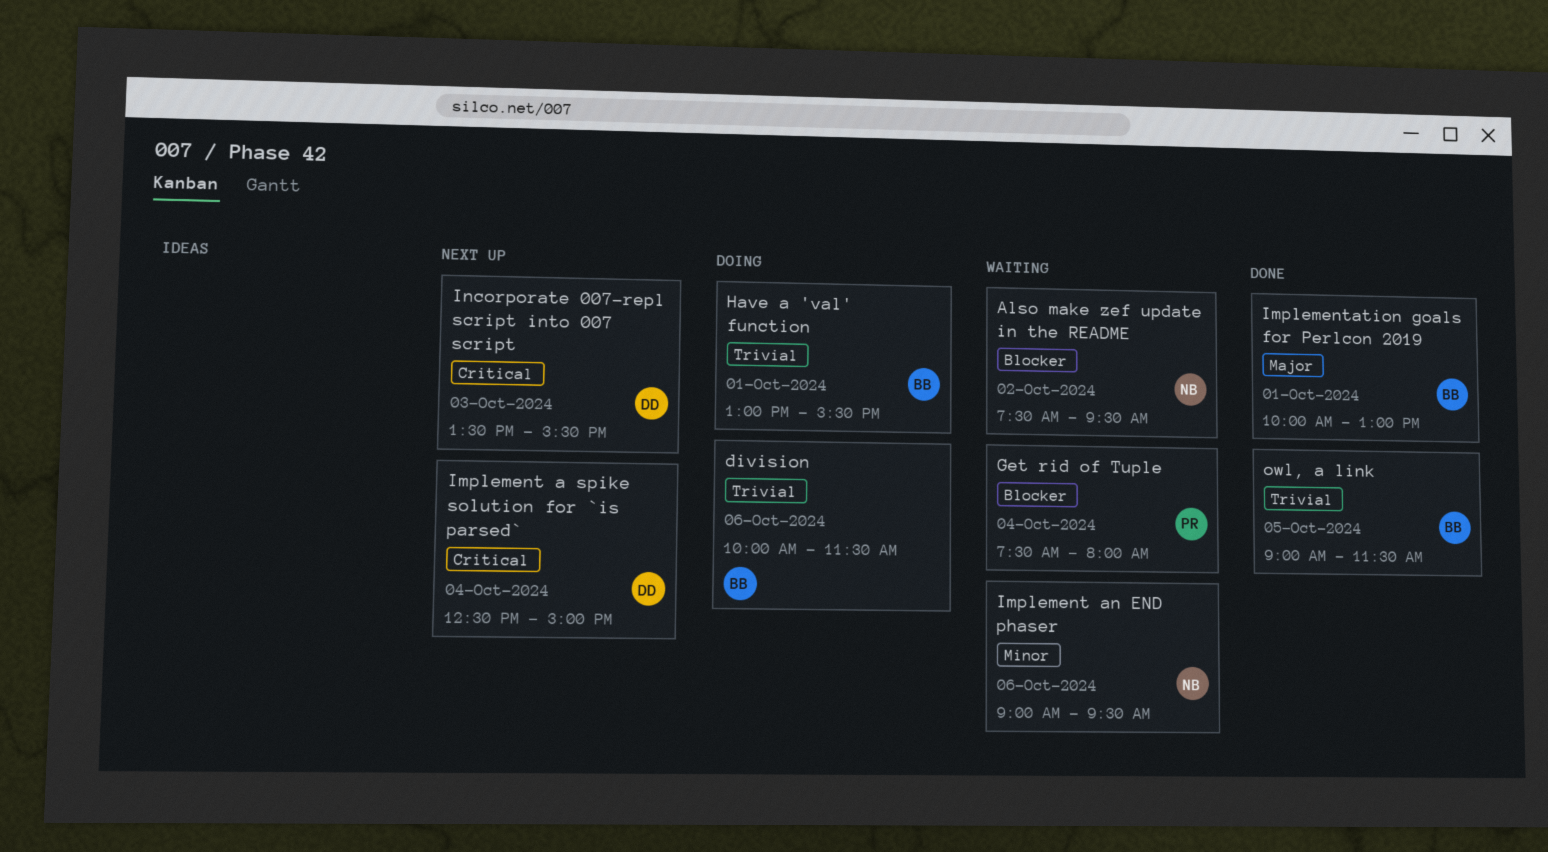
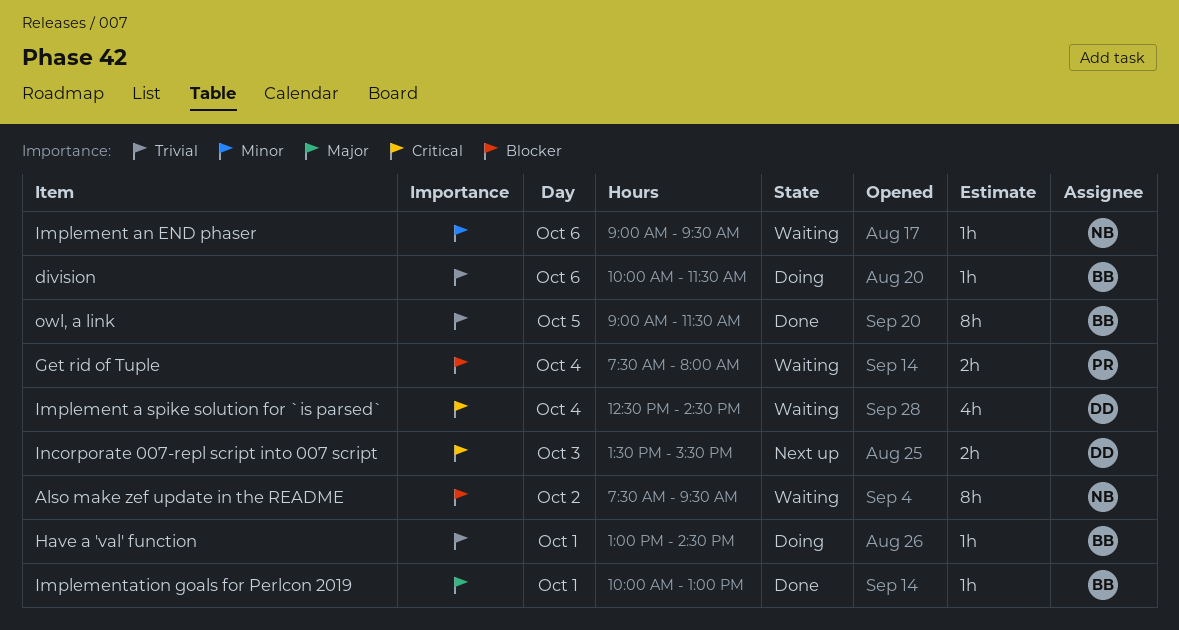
Have a 'val' function, ends: 15:30 -> 14:30
Implement a spike solution for `is parsed`, status: Next up -> Waiting
Implement a spike solution for `is parsed`, ends: 15:00 -> 14:30

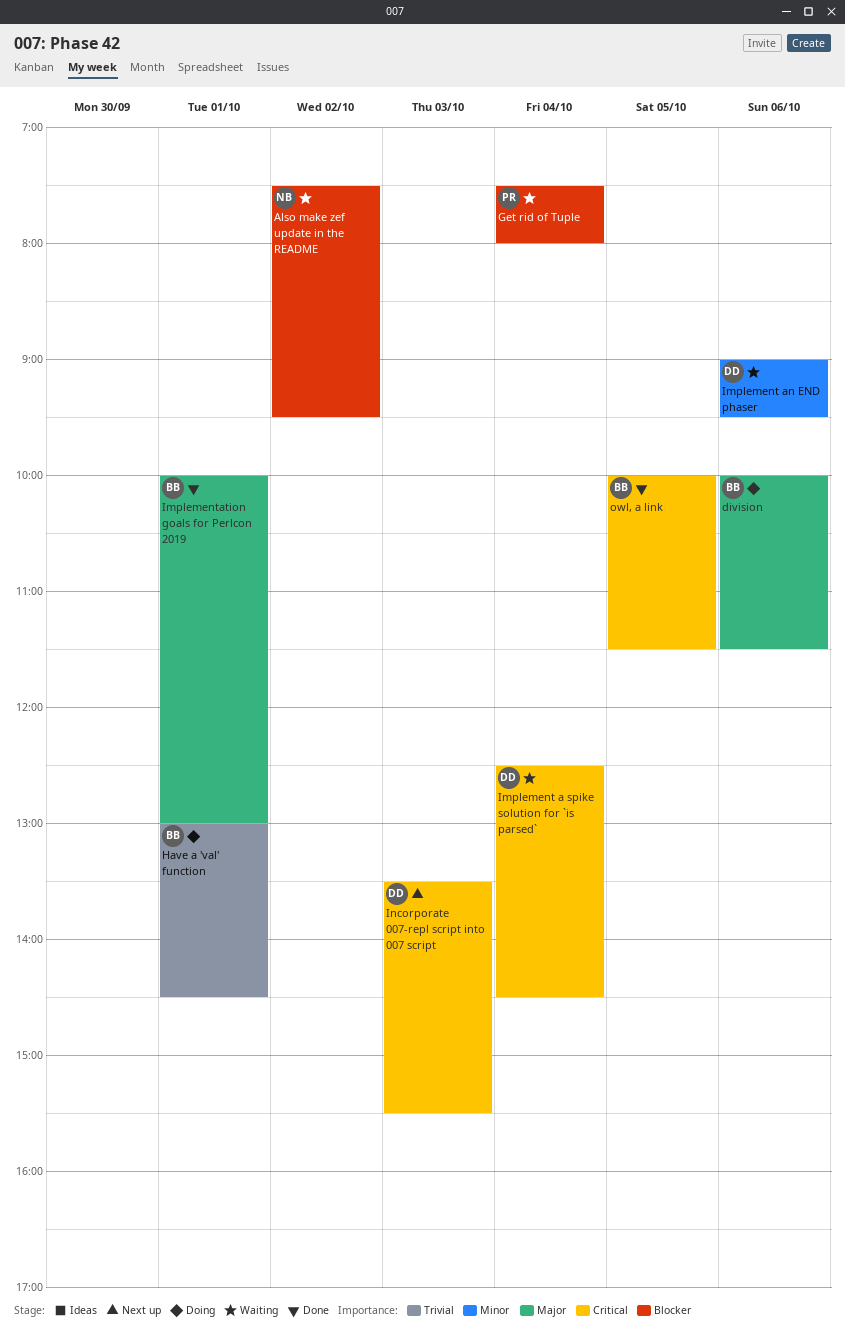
division, priority: Trivial -> Major
Implement an END phaser, owner: NB -> DD
owl, a link, priority: Trivial -> Critical
owl, a link, begins: 09:00 -> 10:00

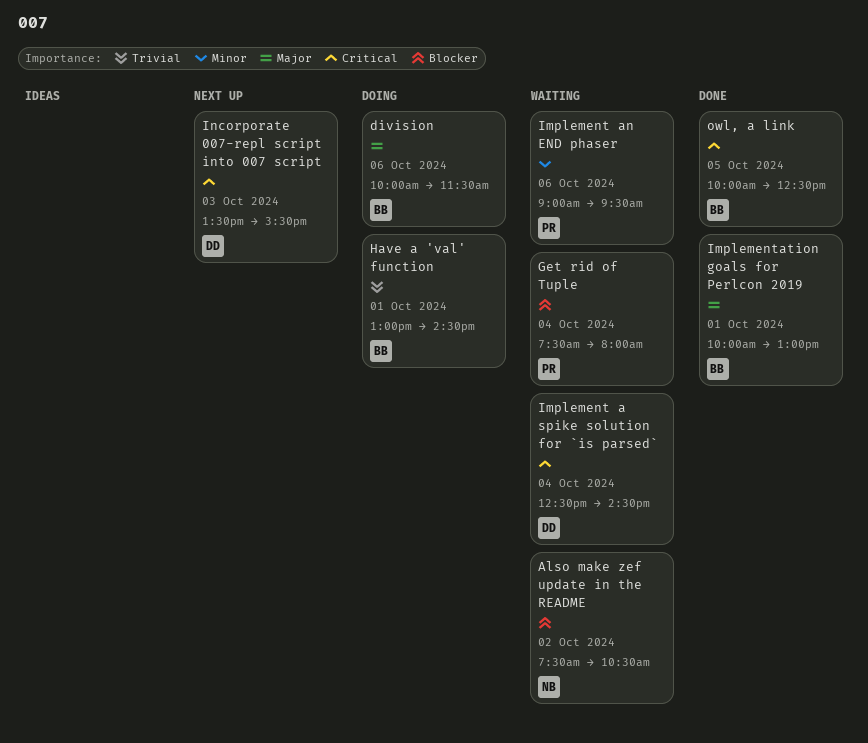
Also make zef update in the README, ends: 09:30 -> 10:30
Implement an END phaser, owner: DD -> PR
owl, a link, ends: 11:30 -> 12:30

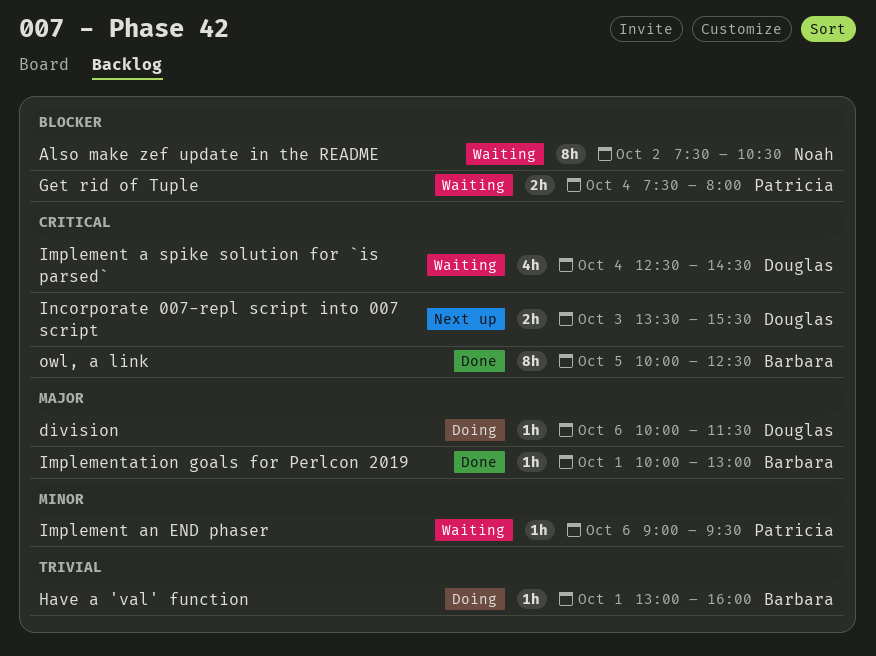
division, owner: Barbara -> Douglas
Have a 'val' function, ends: 14:30 -> 16:00

